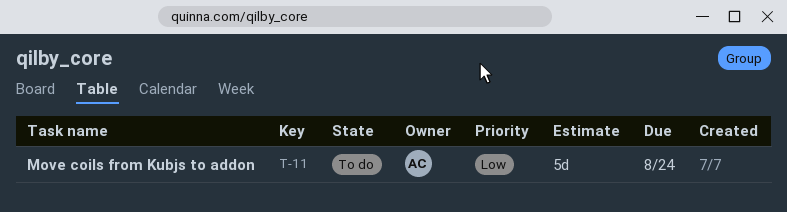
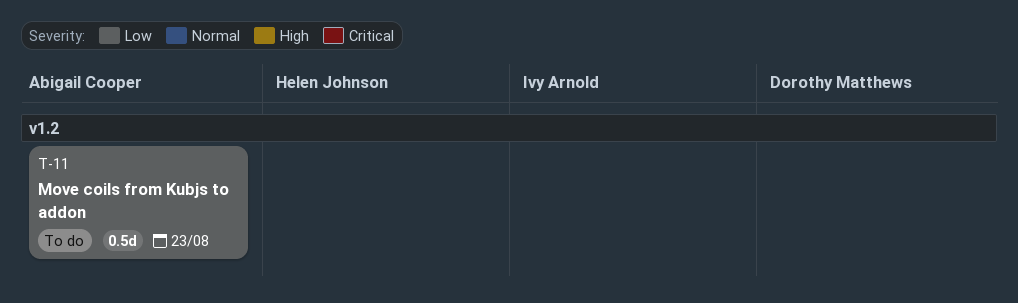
T-11, estimate: 5d -> 0.5d
T-11, due: Aug 24 -> Aug 23

